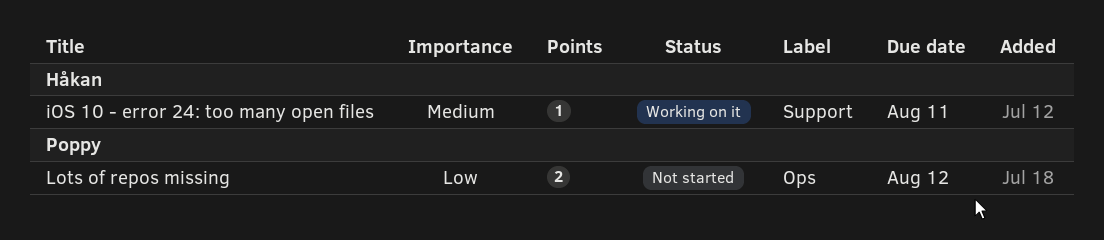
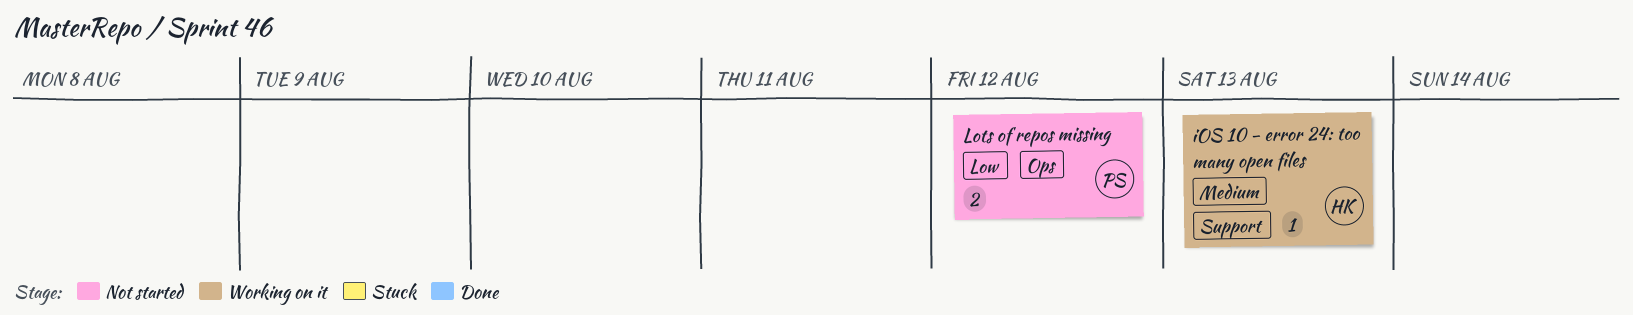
iOS 10 - error 24: too many open files, due: Aug 11 -> Aug 13

